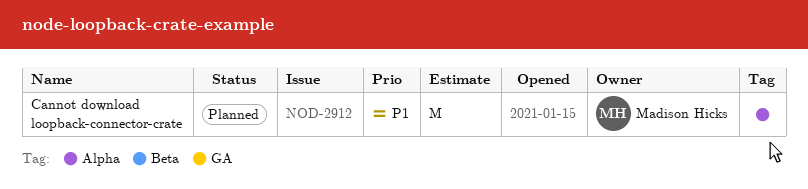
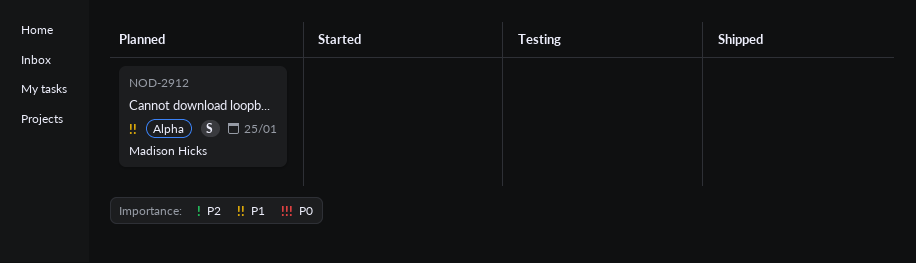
NOD-2912, estimate: M -> S

